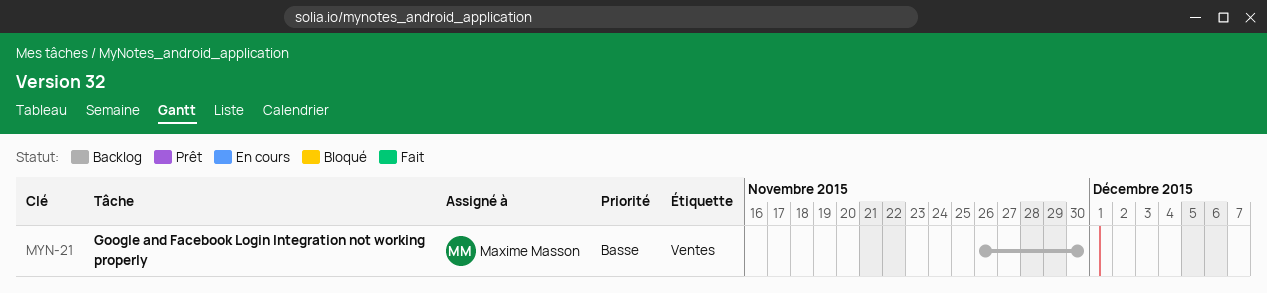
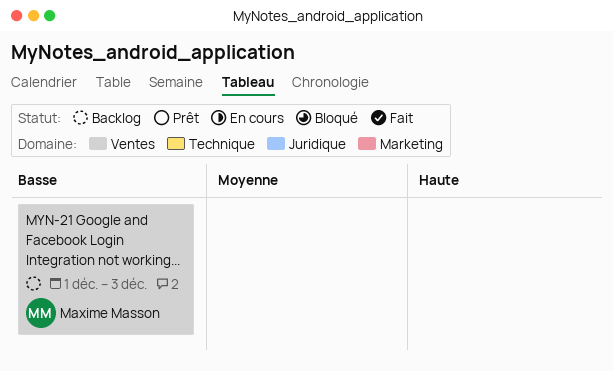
MYN-21, start: Nov 26 -> Dec 1
MYN-21, due: Nov 30 -> Dec 3

